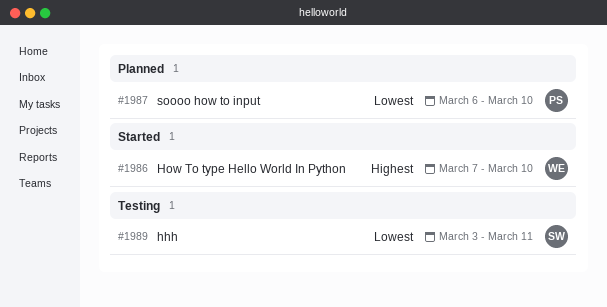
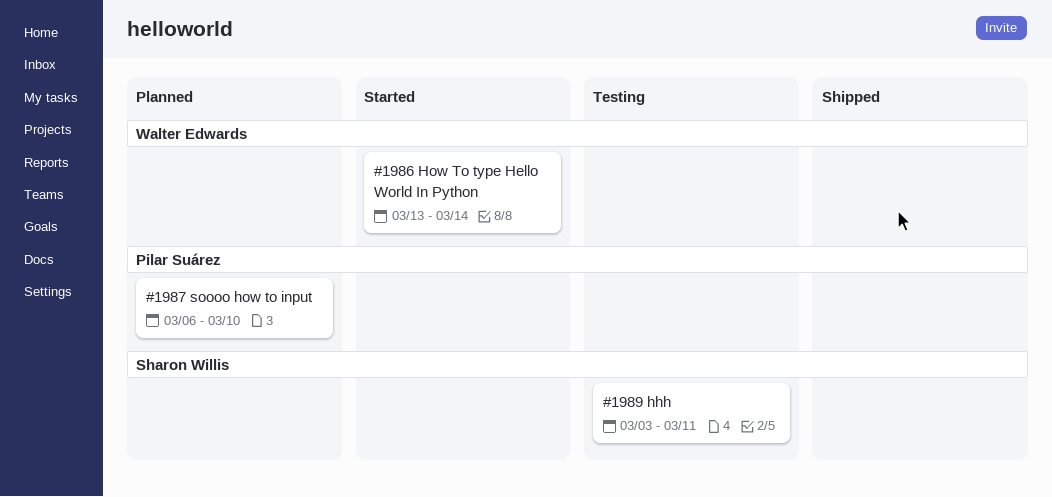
#1986, start: Mar 7 -> Mar 13
#1986, due: Mar 10 -> Mar 14

